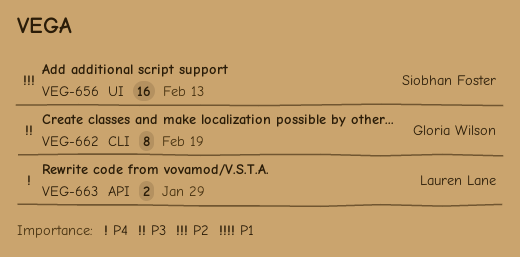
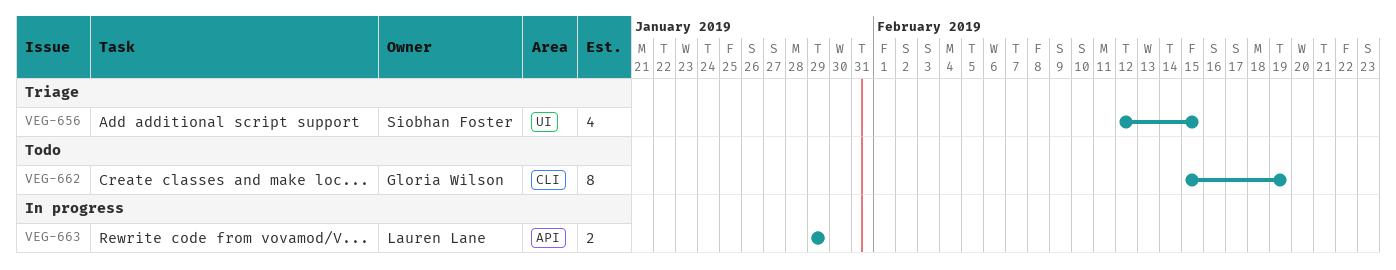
VEG-656, estimate: 16 -> 4
VEG-656, due: Feb 13 -> Feb 15

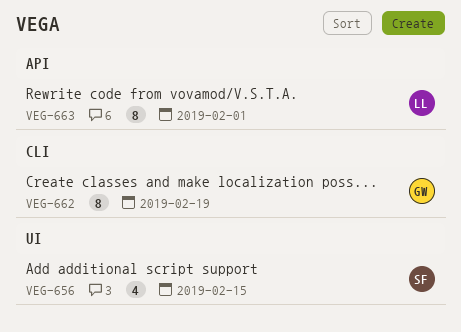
VEG-663, estimate: 2 -> 8
VEG-663, due: Jan 29 -> Feb 1

